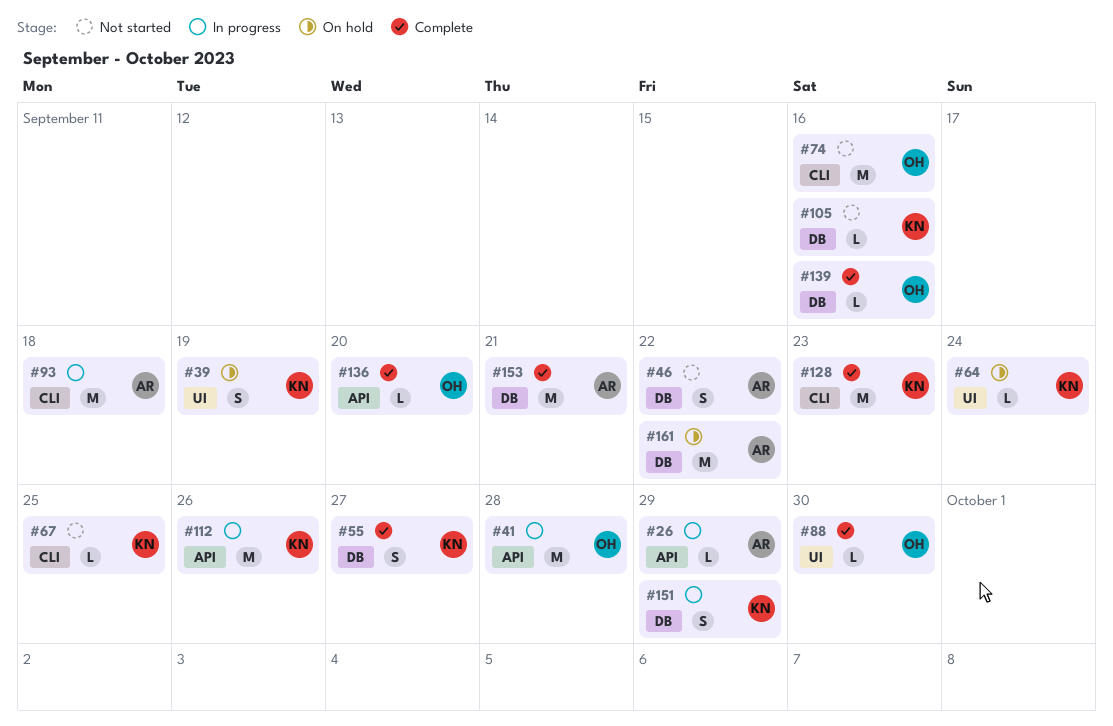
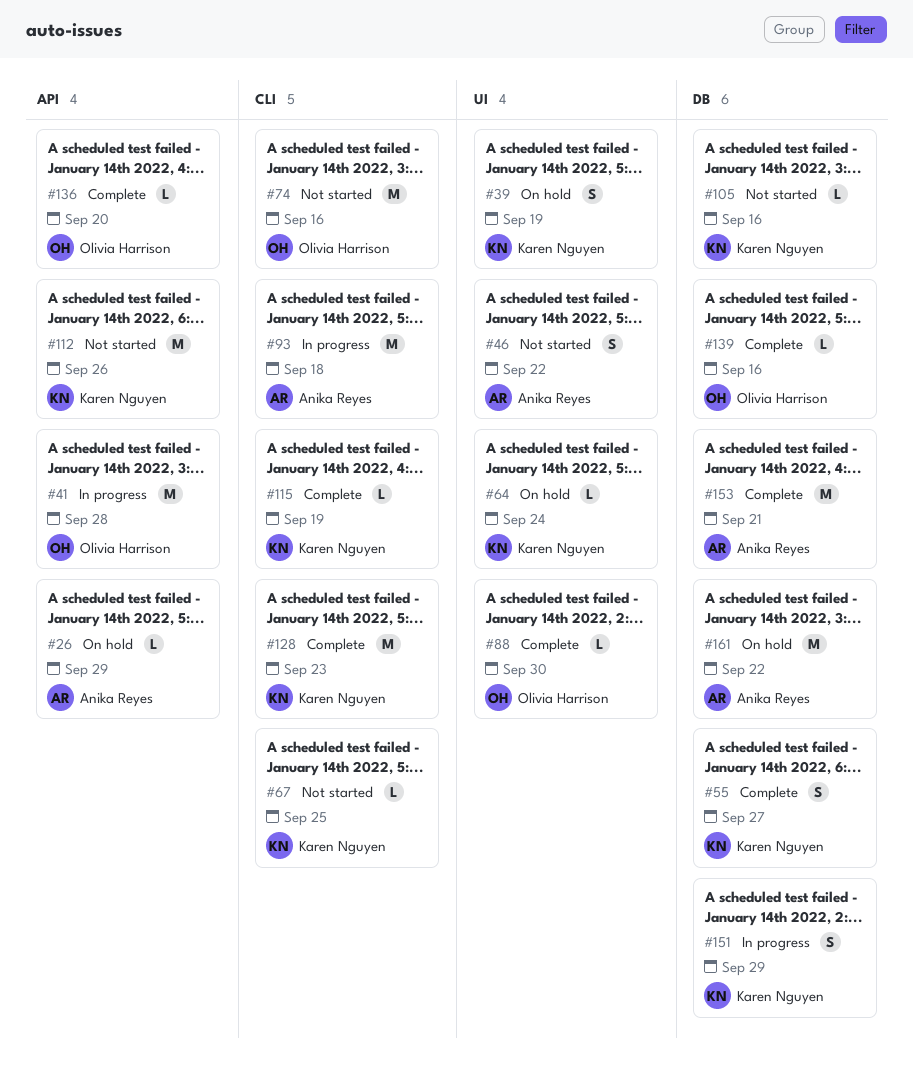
#26, status: In progress -> On hold
#46, label: DB -> UI
#112, status: In progress -> Not started
#115: none -> present

